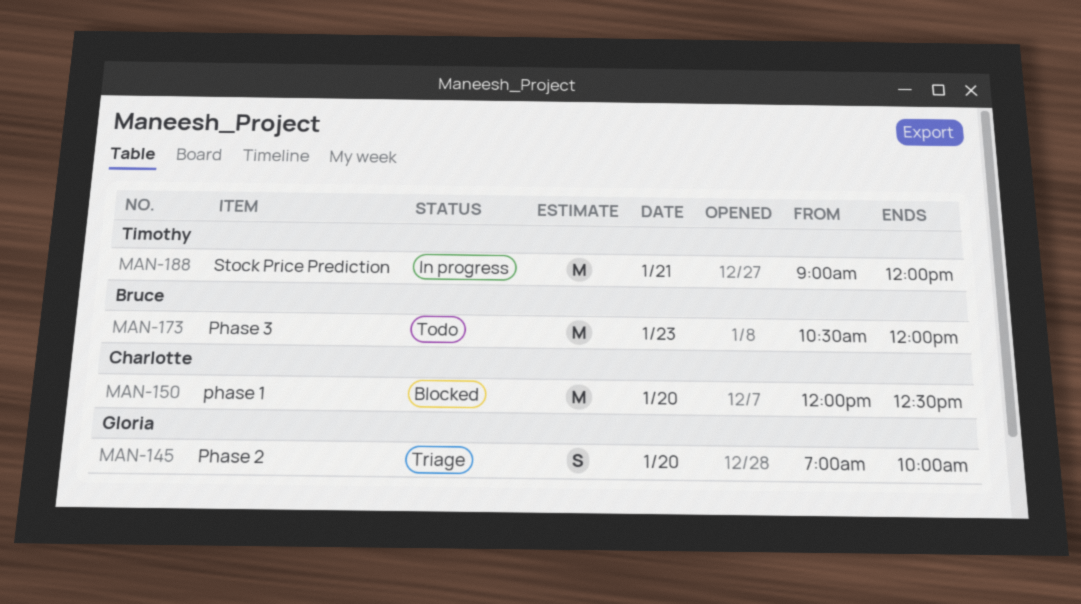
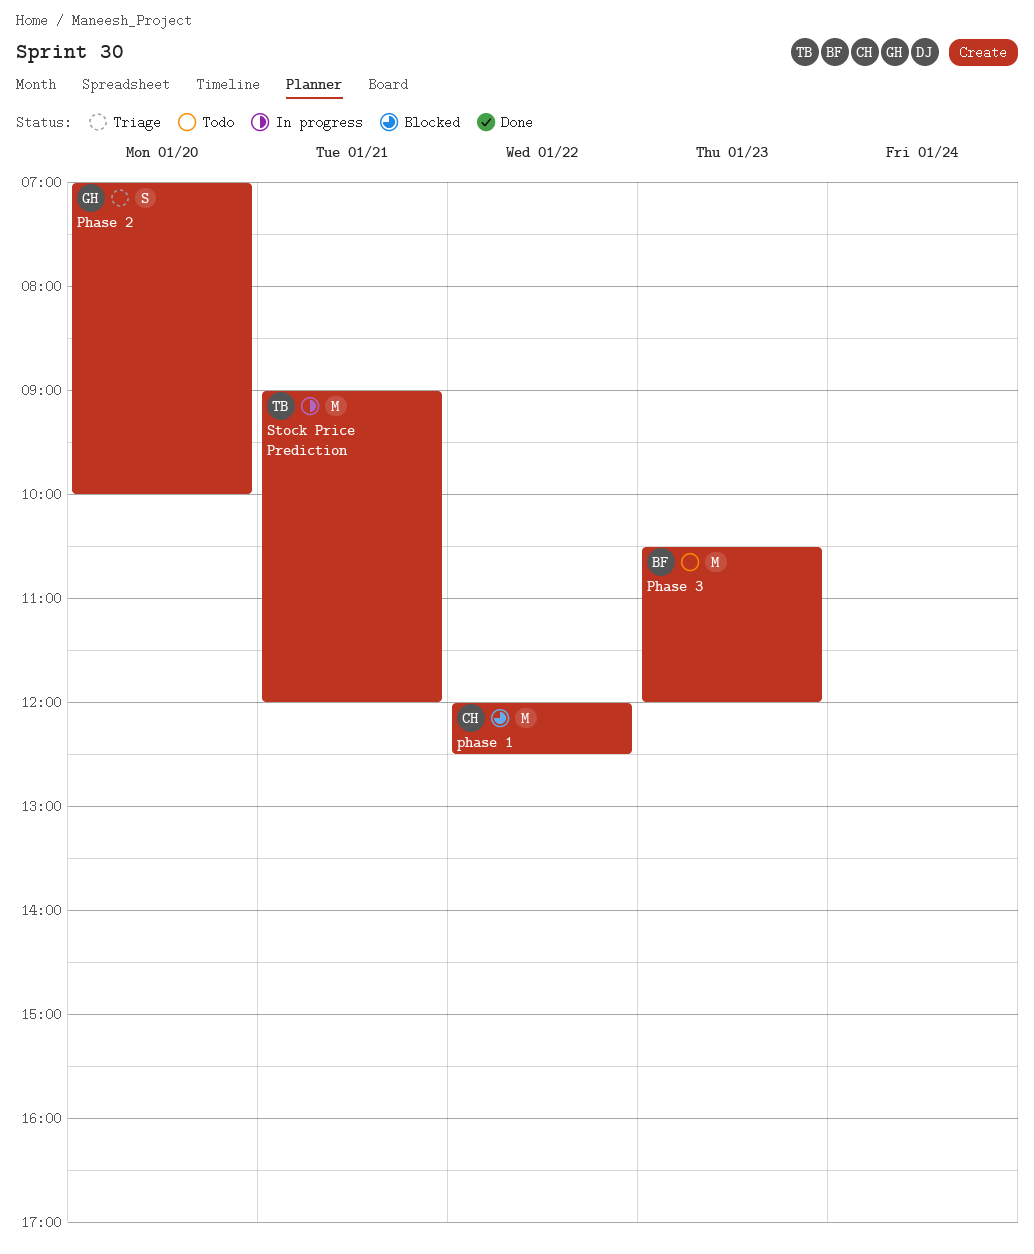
phase 1, day: Jan 20 -> Jan 22

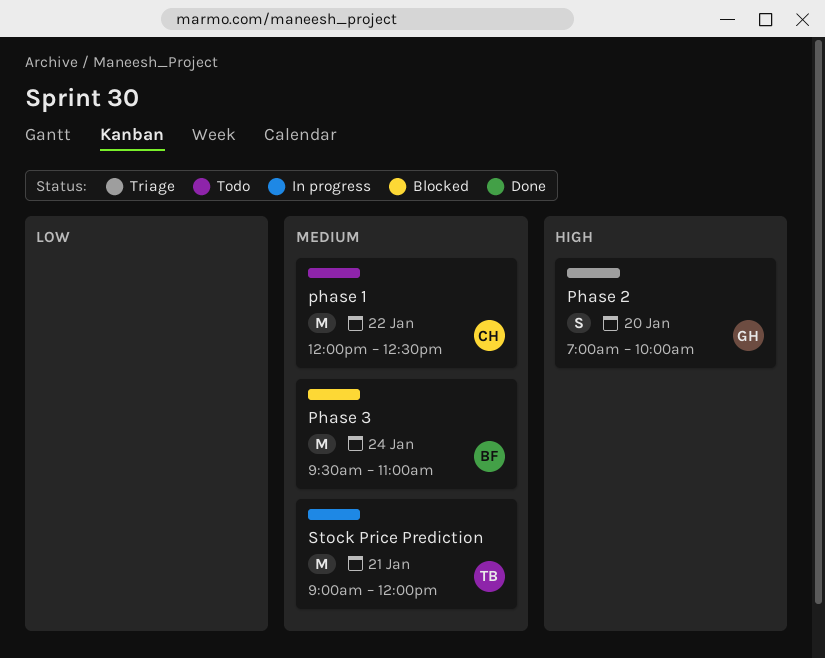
phase 1, status: Blocked -> Todo
Phase 3, status: Todo -> Blocked
Phase 3, day: Jan 23 -> Jan 24
Phase 3, begins: 10:30 -> 09:30
Phase 3, ends: 12:00 -> 11:00

